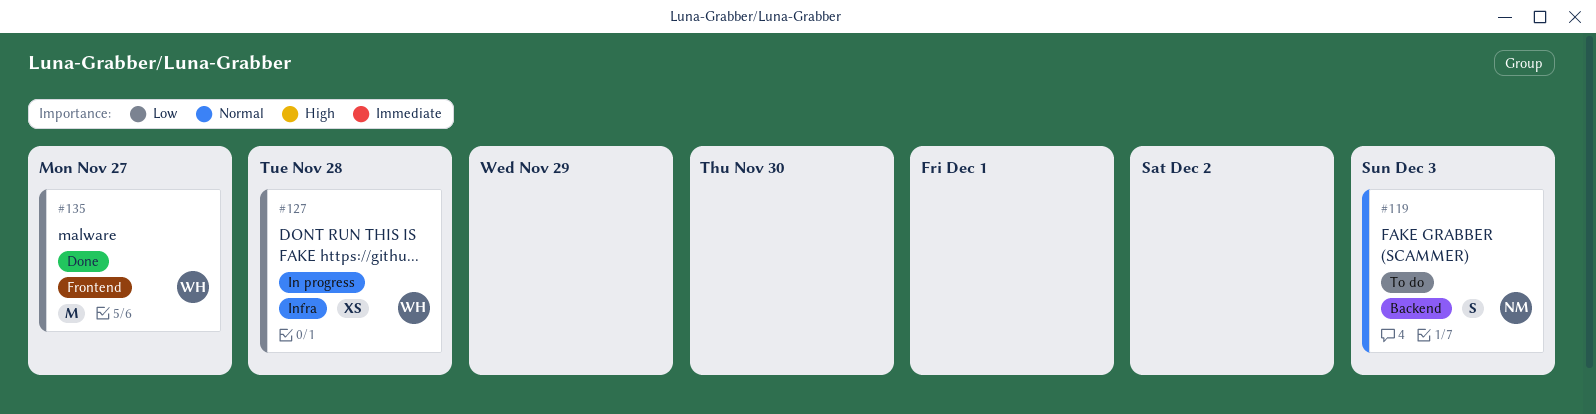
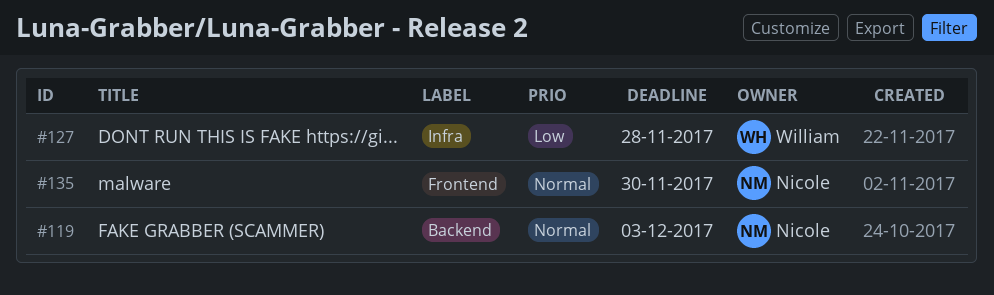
#135, owner: William -> Nicole
#135, priority: Low -> Normal
#135, due: Nov 27 -> Nov 30

